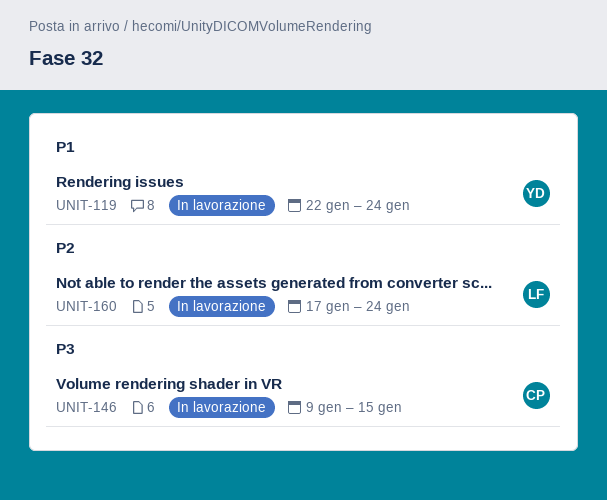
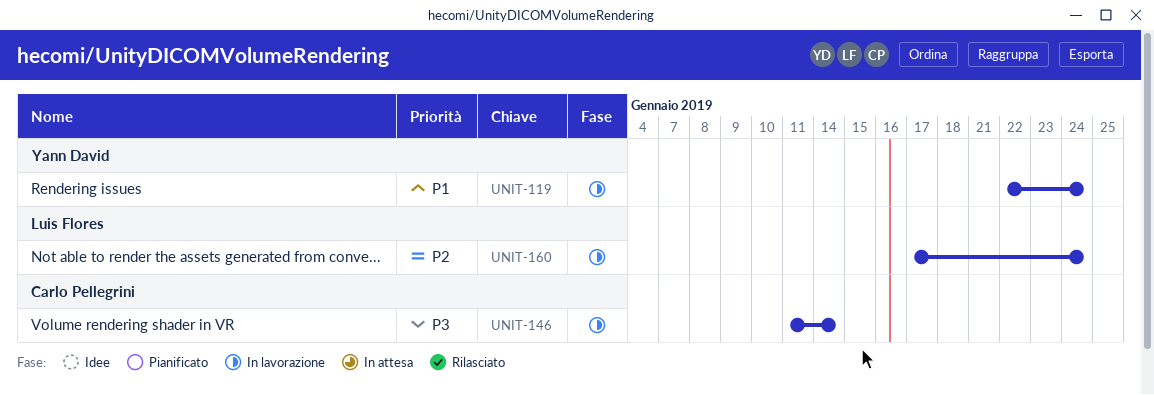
UNIT-146, start: Jan 9 -> Jan 11
UNIT-146, due: Jan 15 -> Jan 14

